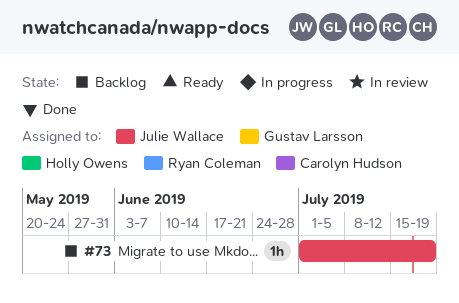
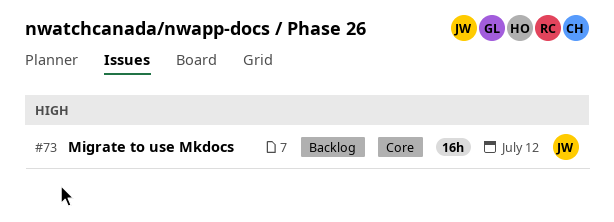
#73, estimate: 1h -> 16h
#73, due: Jul 19 -> Jul 12

